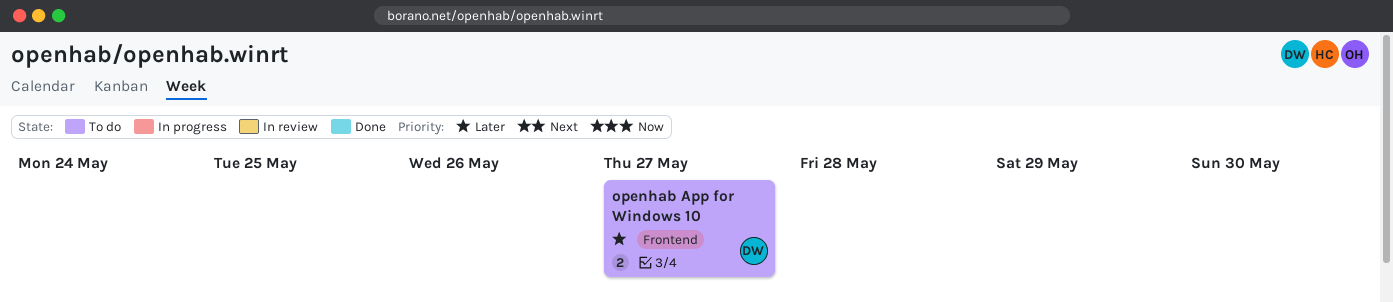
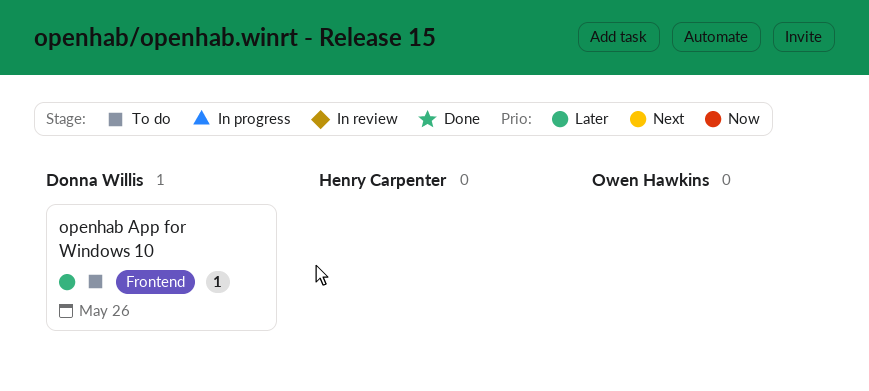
openhab App for Windows 10, estimate: 2 -> 1
openhab App for Windows 10, due: May 27 -> May 26

